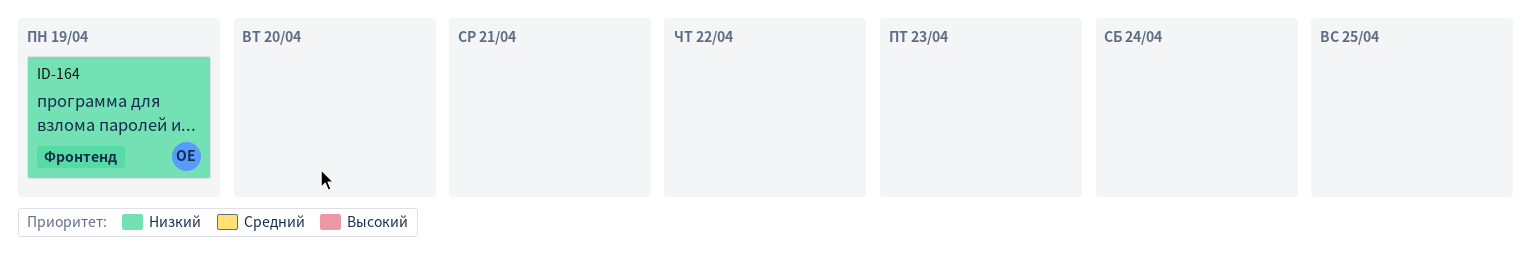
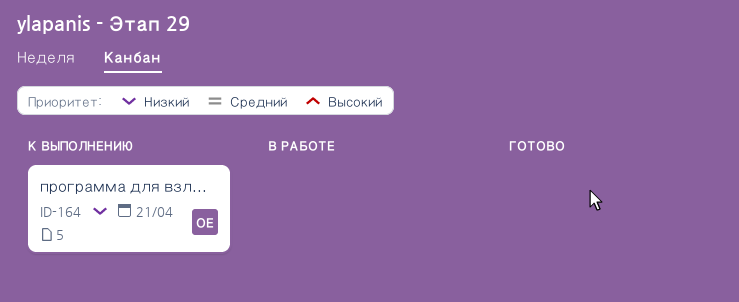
ID-164, due: Apr 19 -> Apr 21

